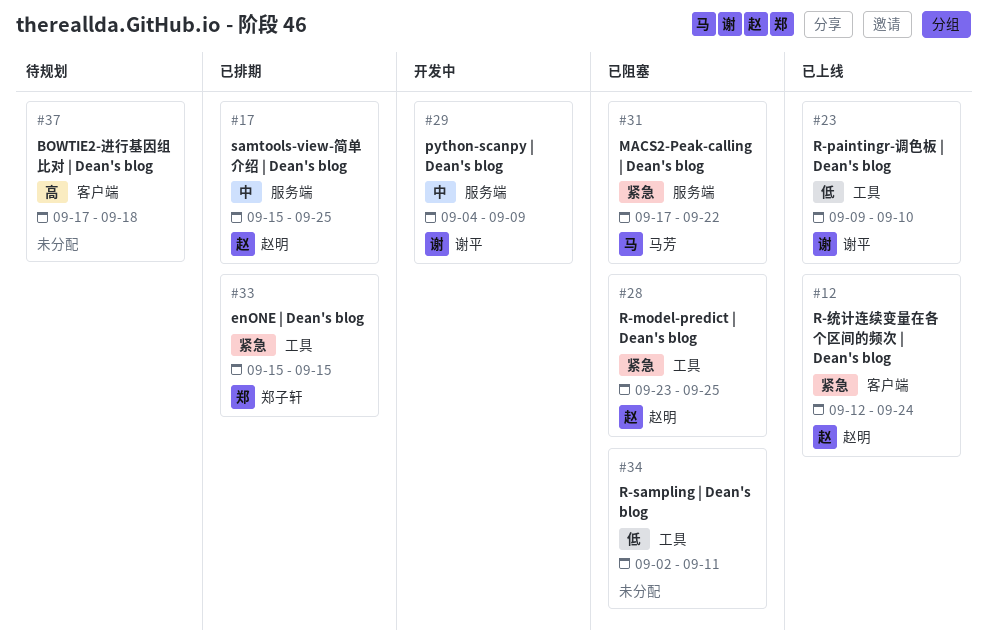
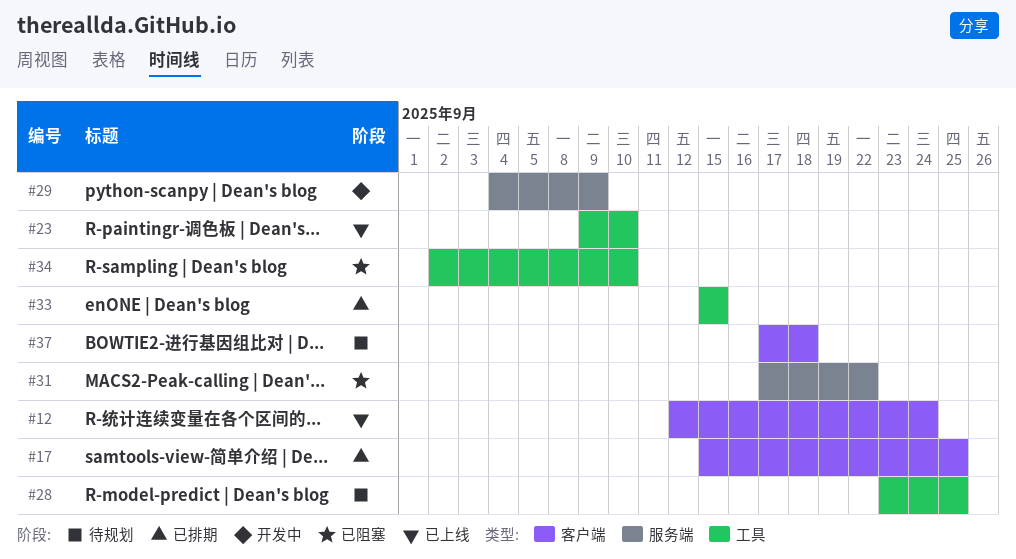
#17, label: 服务端 -> 客户端
#28, status: 已阻塞 -> 待规划
#34, due: Sep 11 -> Sep 10

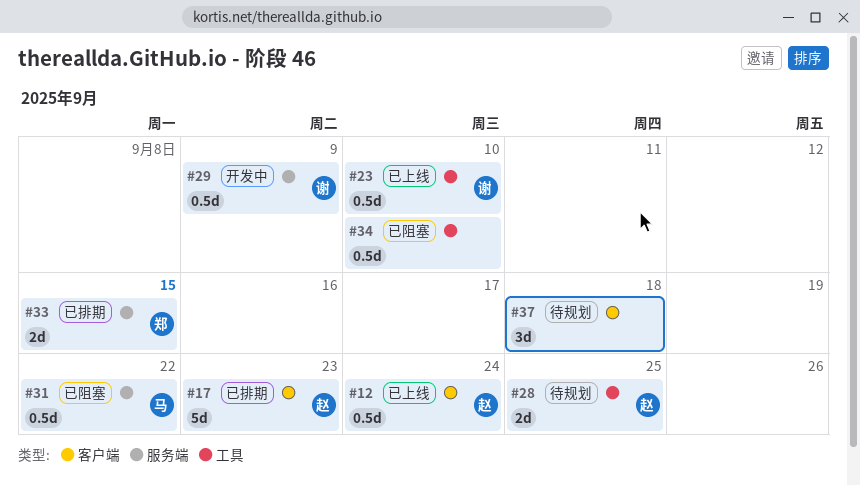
#17, due: Sep 25 -> Sep 23
#33, label: 工具 -> 服务端

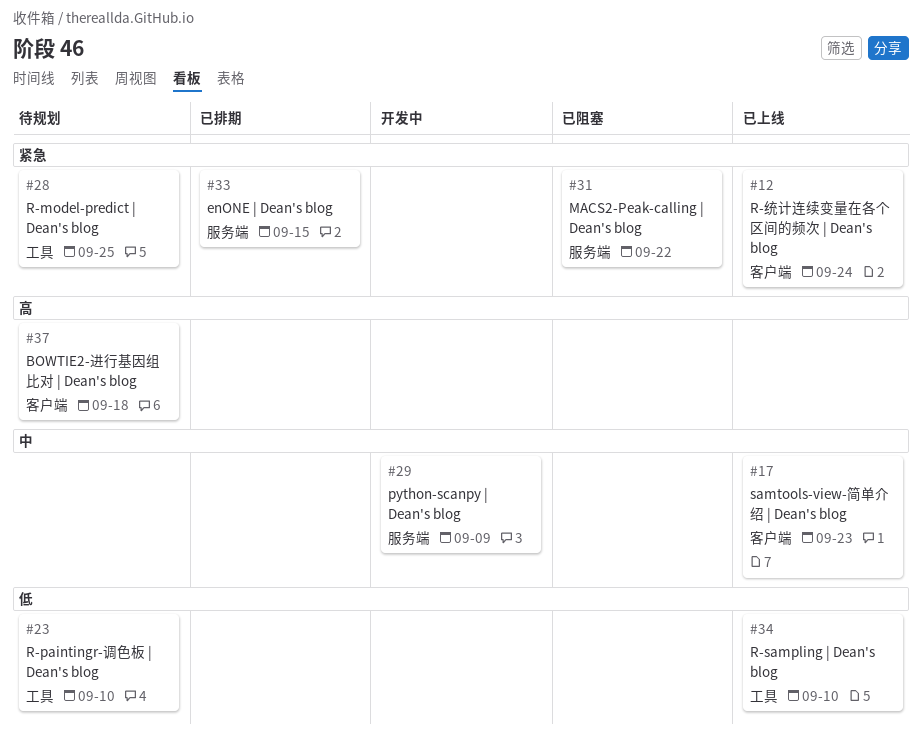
#17, status: 已排期 -> 已上线
#23, status: 已上线 -> 待规划
#34, status: 已阻塞 -> 已上线

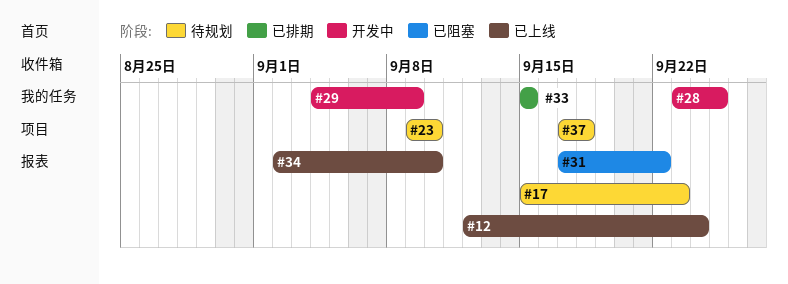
#17, status: 已上线 -> 待规划
#28, status: 待规划 -> 开发中

